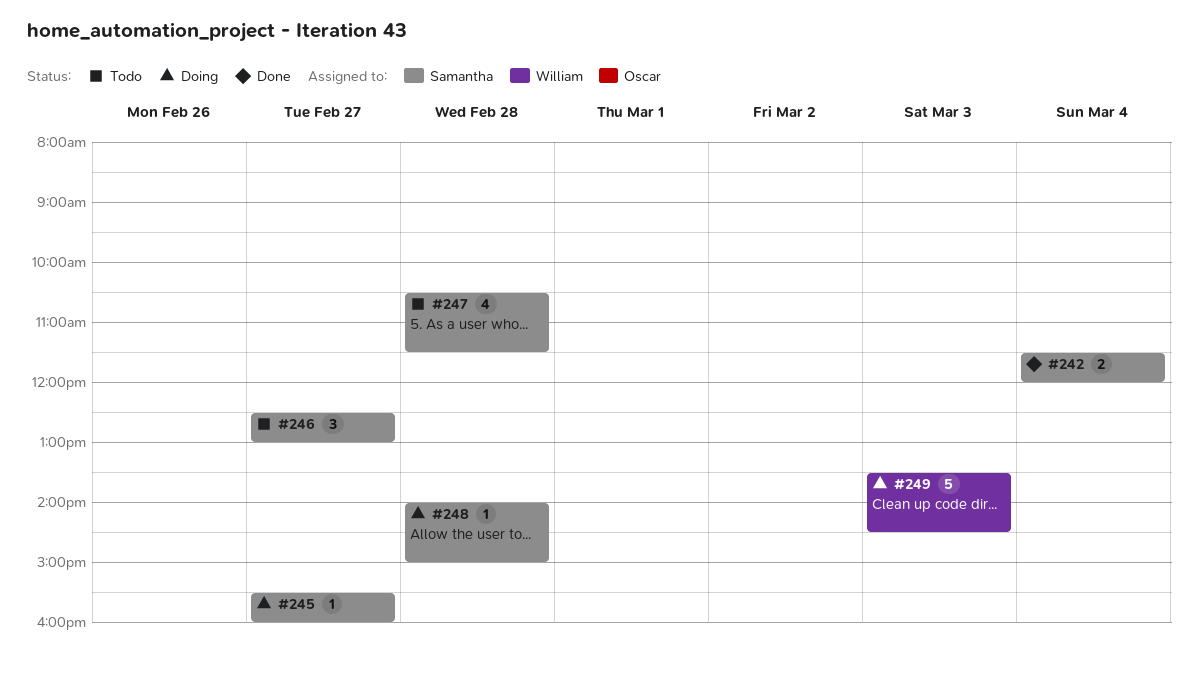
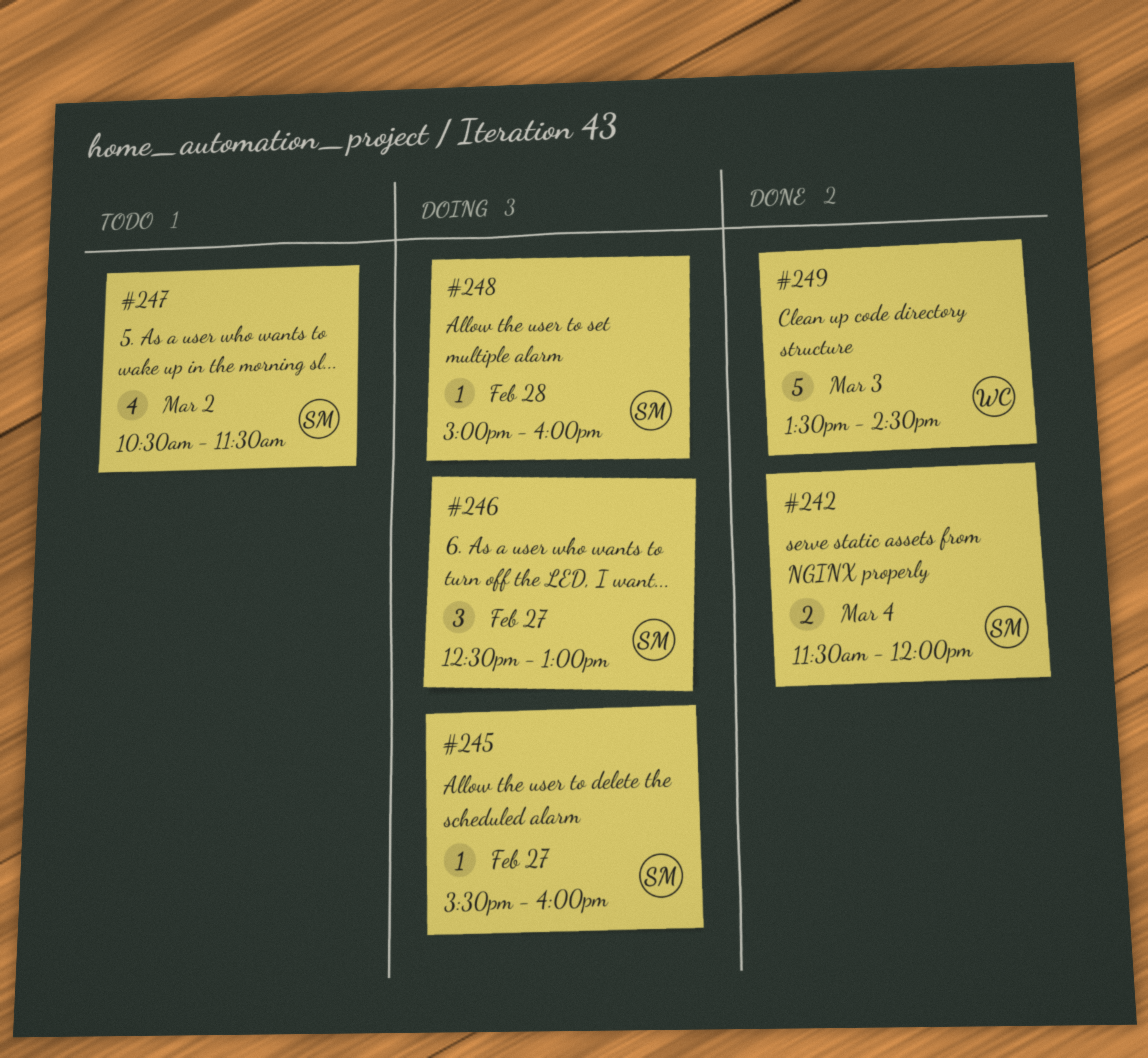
#246, status: Todo -> Doing
#247, day: Feb 28 -> Mar 2
#248, begins: 14:00 -> 15:00
#248, ends: 15:00 -> 16:00
#249, status: Doing -> Done

